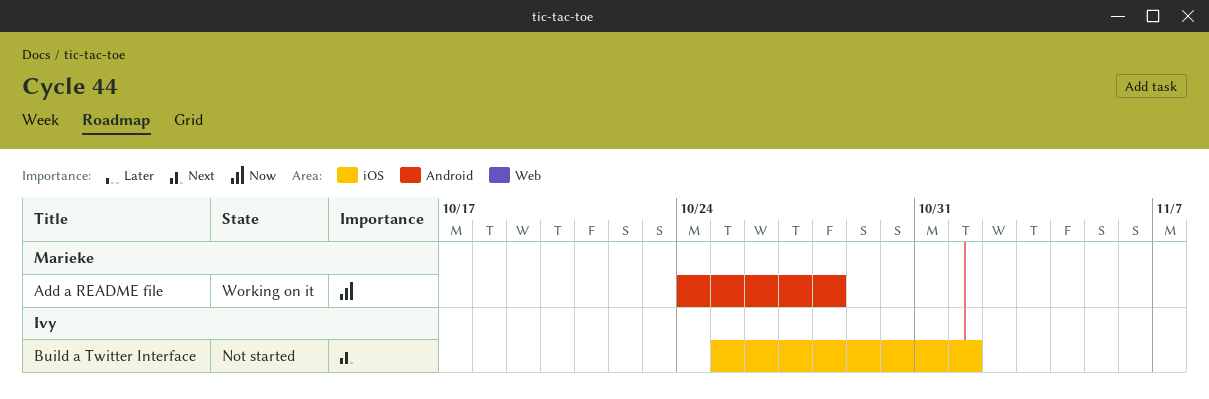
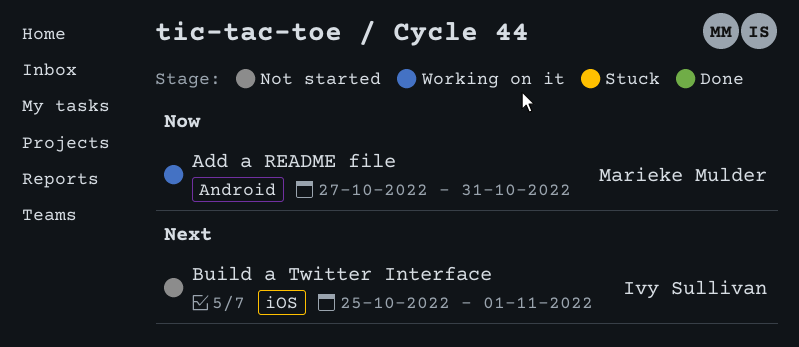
Add a README file, start: Oct 24 -> Oct 27
Add a README file, due: Oct 28 -> Oct 31

